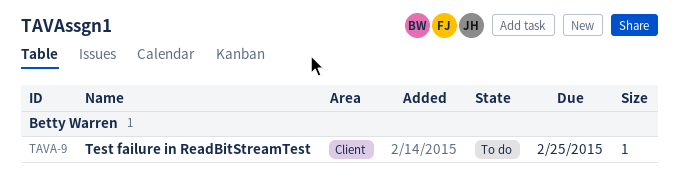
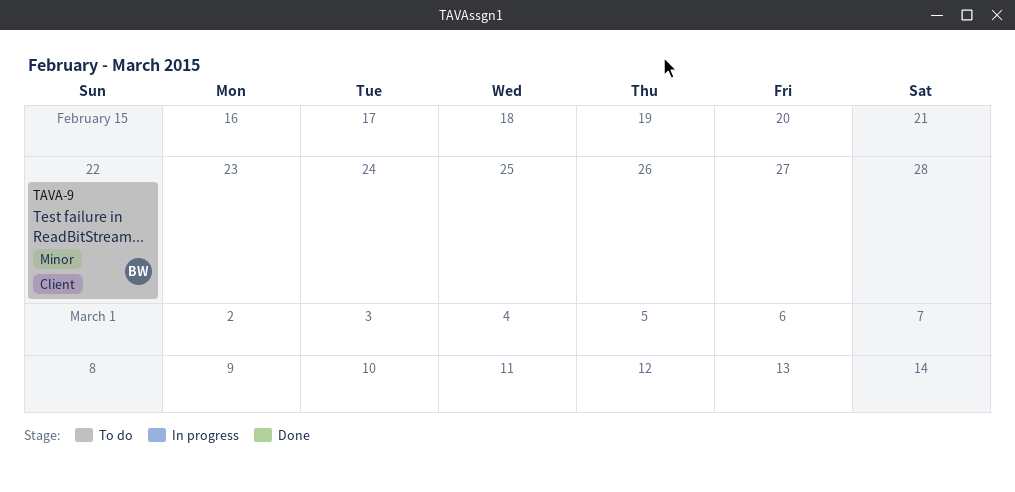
TAVA-9, due: Feb 25 -> Feb 22

